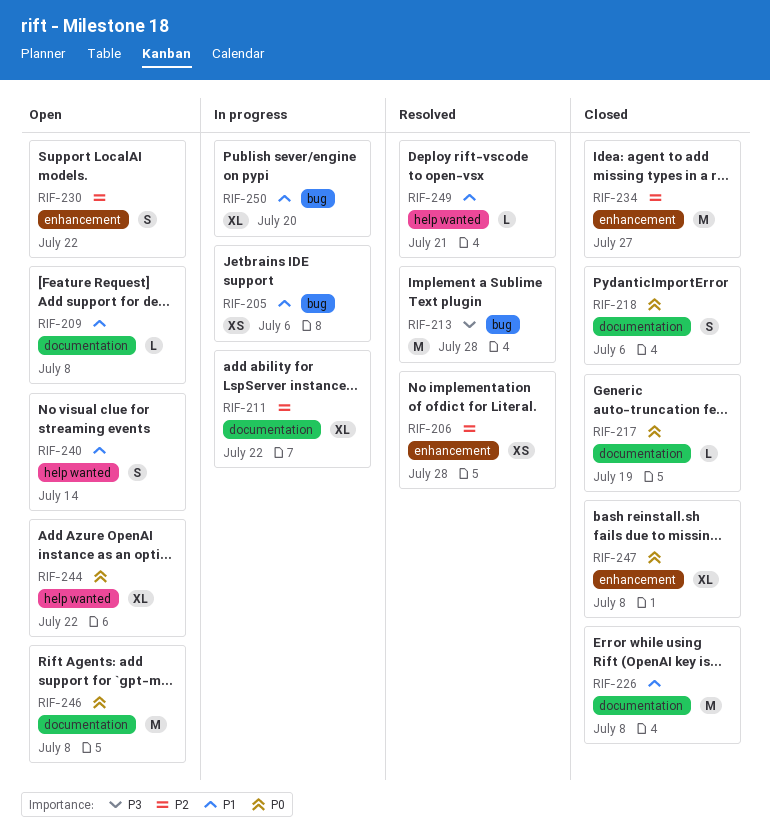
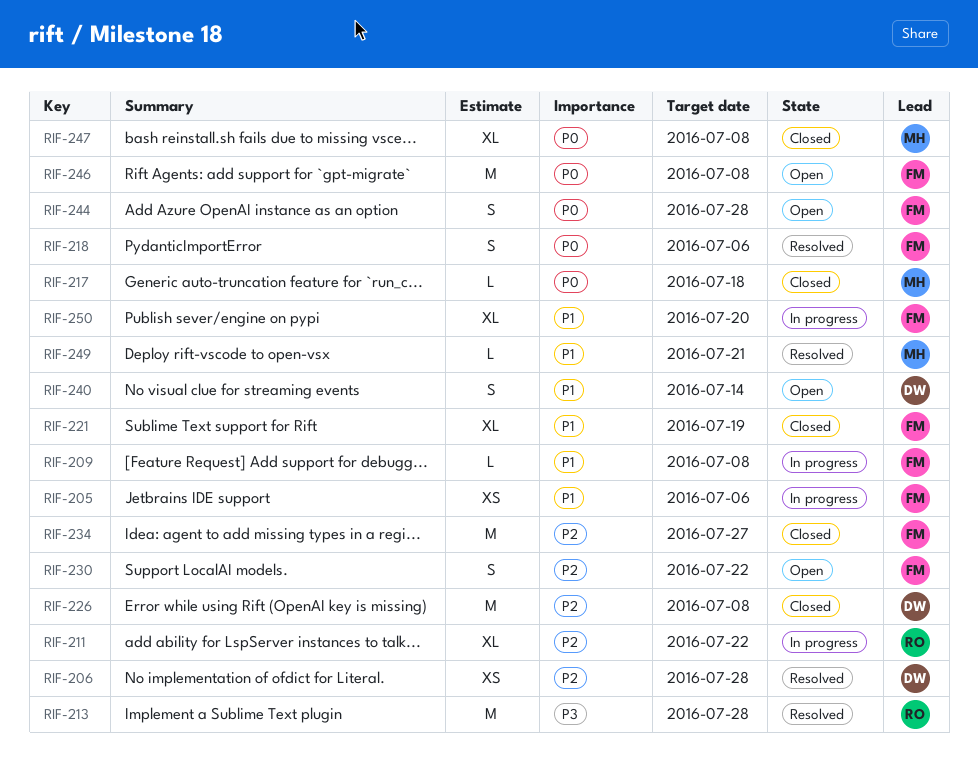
RIF-209, status: Open -> In progress
RIF-217, due: Jul 19 -> Jul 18
RIF-218, status: Closed -> Resolved
RIF-221: none -> present
RIF-226, priority: P1 -> P2
RIF-244, estimate: XL -> S
RIF-244, due: Jul 22 -> Jul 28

